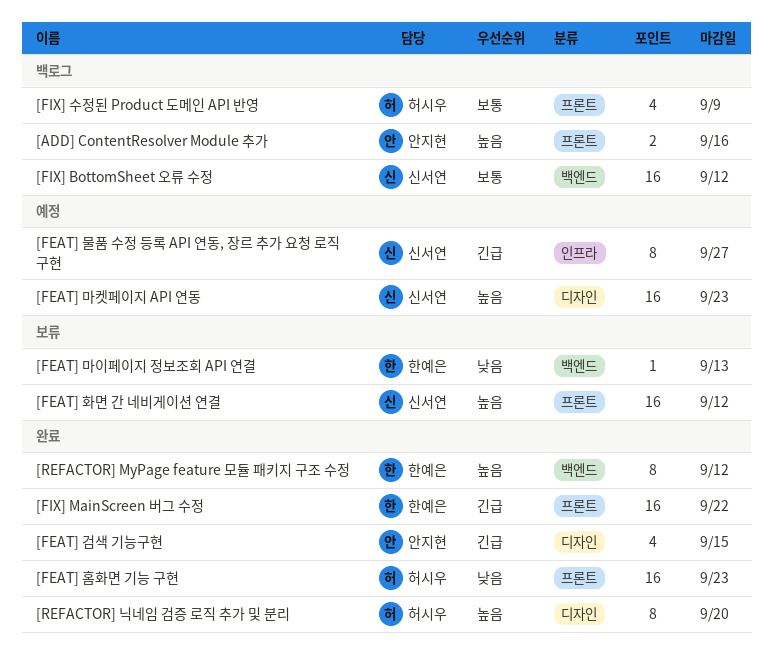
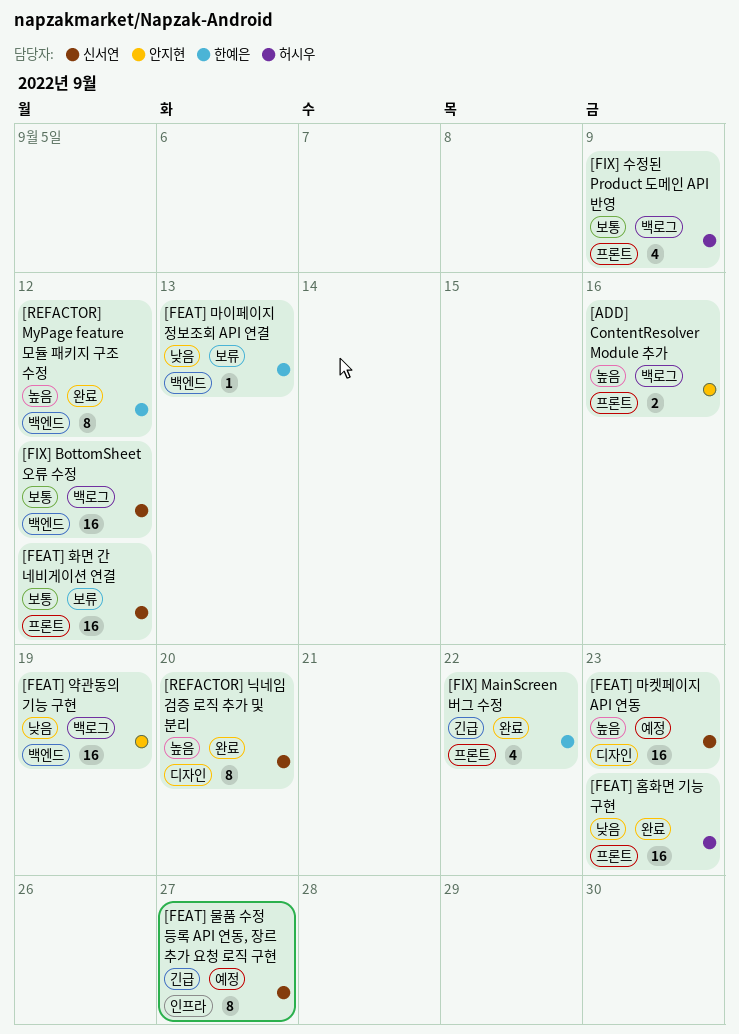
[FEAT] 검색 기능구현: present -> none
[FEAT] 약관동의 기능 구현: none -> present
[FEAT] 화면 간 네비게이션 연결, priority: 높음 -> 보통
[FIX] MainScreen 버그 수정, estimate: 16 -> 4
[REFACTOR] 닉네임 검증 로직 추가 및 분리, owner: 허시우 -> 신서연

